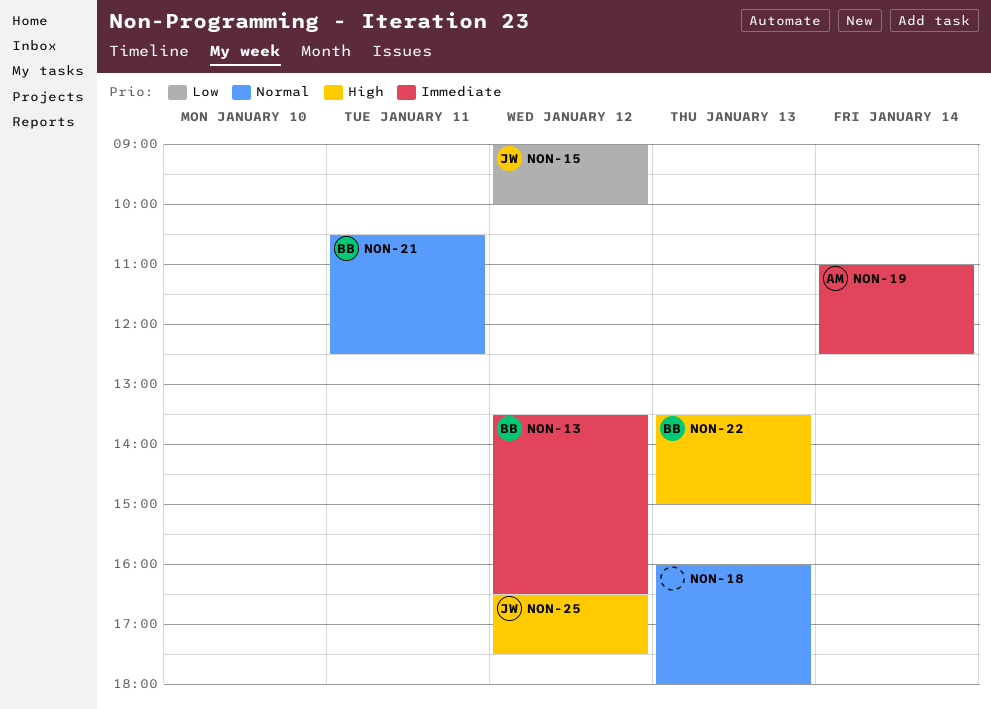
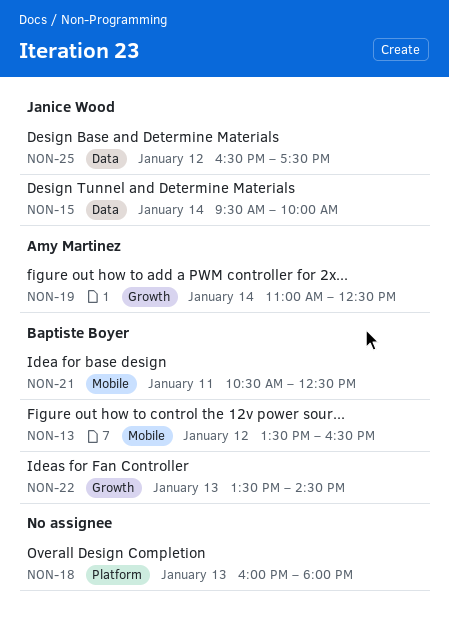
NON-15, day: Jan 12 -> Jan 14
NON-15, begins: 09:00 -> 09:30
NON-22, ends: 15:00 -> 14:30

